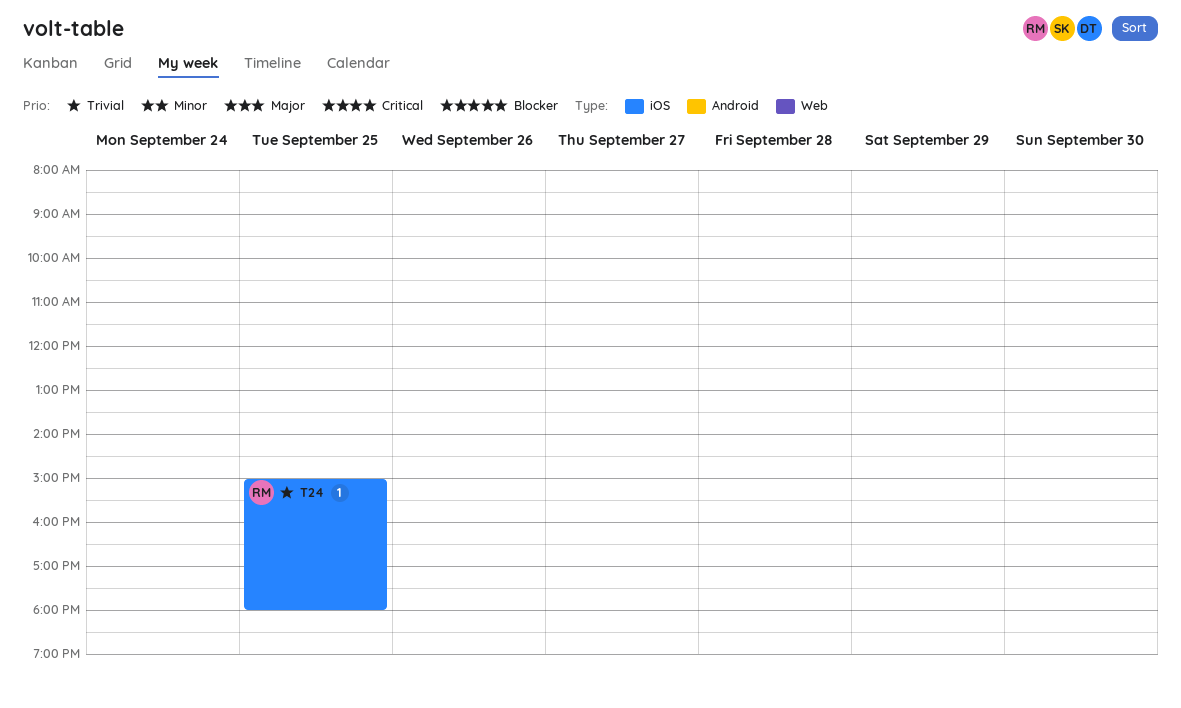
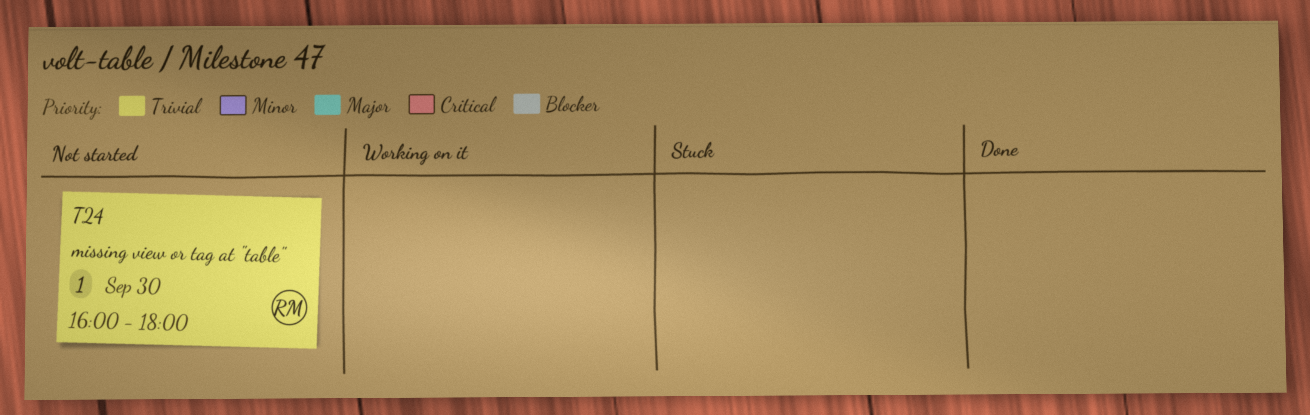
T24, day: Sep 25 -> Sep 30
T24, begins: 15:00 -> 16:00

